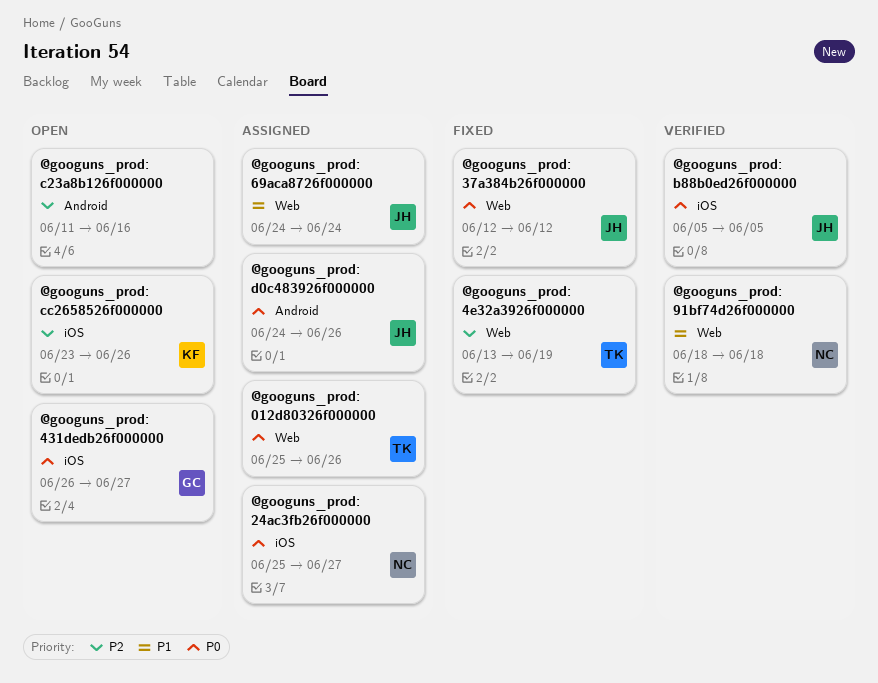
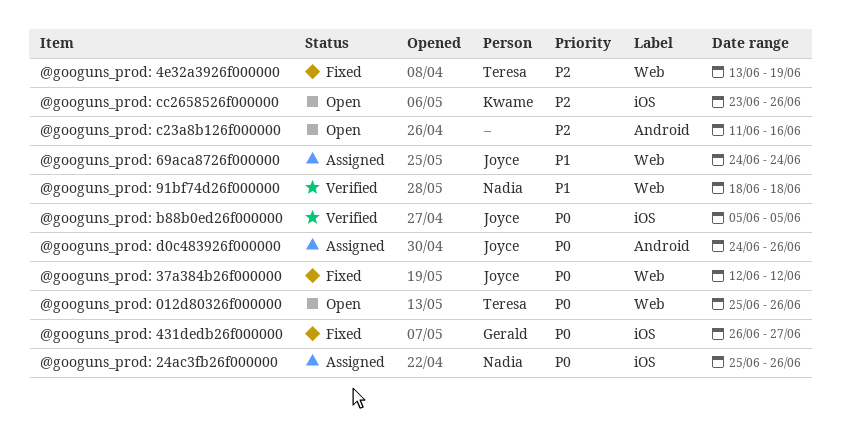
@googuns_prod: 012d80326f000000, status: Assigned -> Open
@googuns_prod: 24ac3fb26f000000, due: Jun 27 -> Jun 26
@googuns_prod: 431dedb26f000000, status: Open -> Fixed

